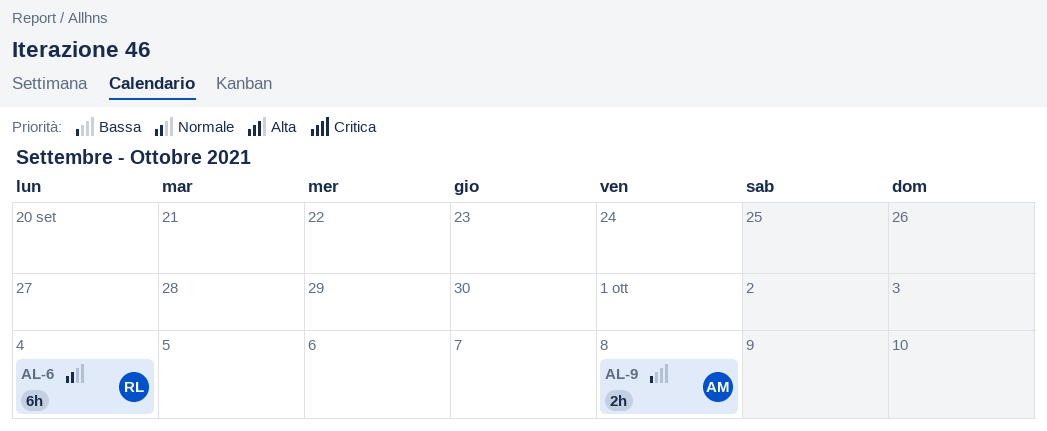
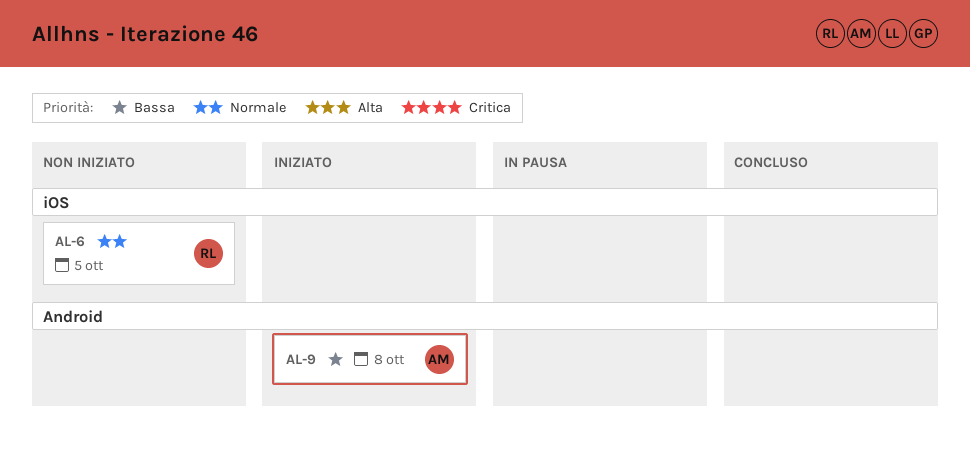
AL-6, due: Oct 4 -> Oct 5

